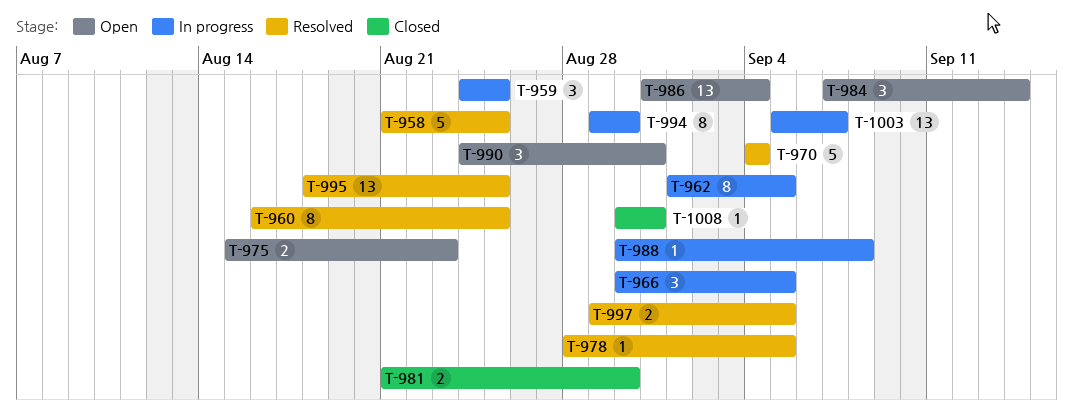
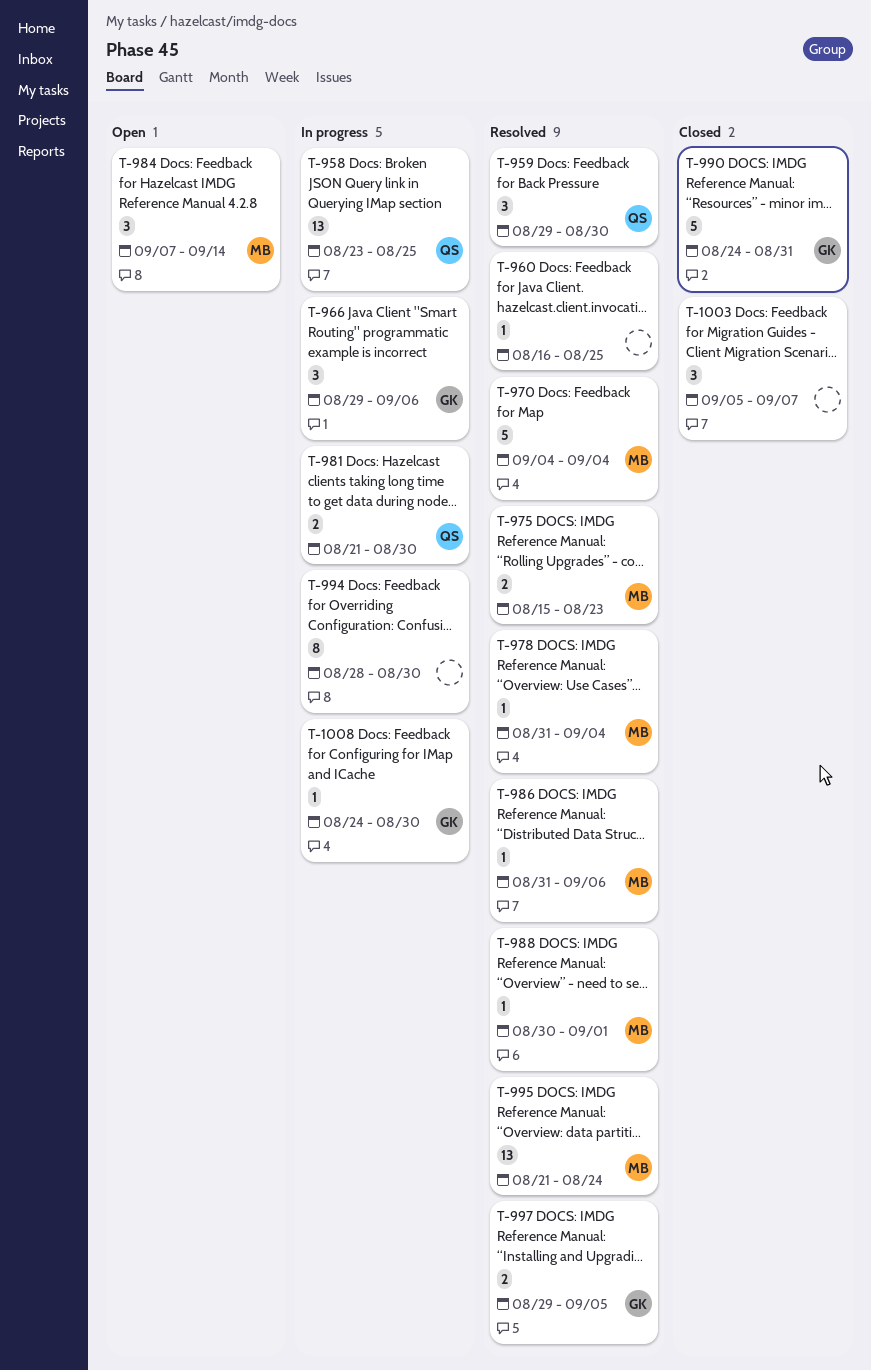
T-958, status: Resolved -> In progress
T-958, estimate: 5 -> 13
T-958, start: Aug 21 -> Aug 23
T-959, status: In progress -> Resolved
T-959, start: Aug 24 -> Aug 29
T-959, due: Aug 25 -> Aug 30
T-960, estimate: 8 -> 1
T-962: present -> none
T-966, start: Aug 30 -> Aug 29
T-966, due: Sep 5 -> Sep 6
T-975, status: Open -> Resolved
T-978, start: Aug 28 -> Aug 31
T-978, due: Sep 5 -> Sep 4
T-981, status: Closed -> In progress
T-986, status: Open -> Resolved
T-986, estimate: 13 -> 1
T-986, due: Sep 4 -> Sep 6
T-988, status: In progress -> Resolved
T-988, due: Sep 8 -> Sep 1
T-990, status: Open -> Closed
T-990, estimate: 3 -> 5
T-994, start: Aug 29 -> Aug 28
T-995, start: Aug 18 -> Aug 21
T-995, due: Aug 25 -> Aug 24
T-1003, status: In progress -> Closed
T-1003, estimate: 13 -> 3
T-1008, status: Closed -> In progress
T-1008, start: Aug 30 -> Aug 24
T-1008, due: Aug 31 -> Aug 30

